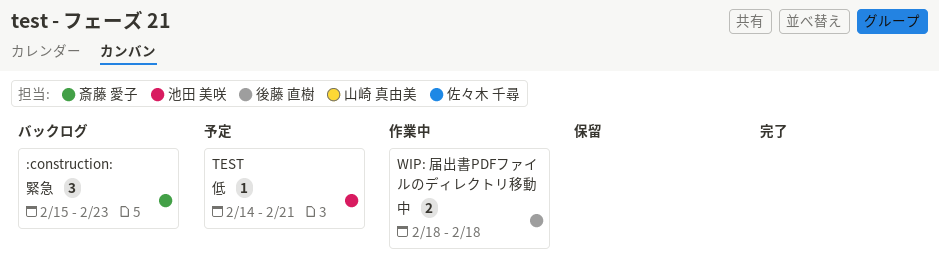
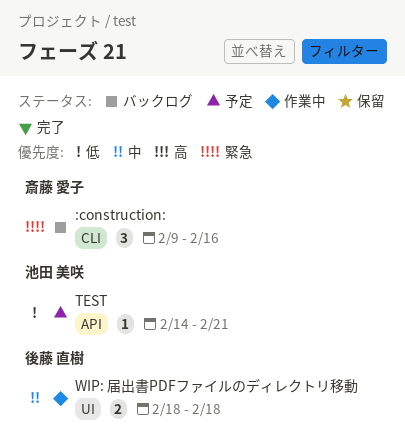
:construction:, start: Feb 15 -> Feb 9
:construction:, due: Feb 23 -> Feb 16

